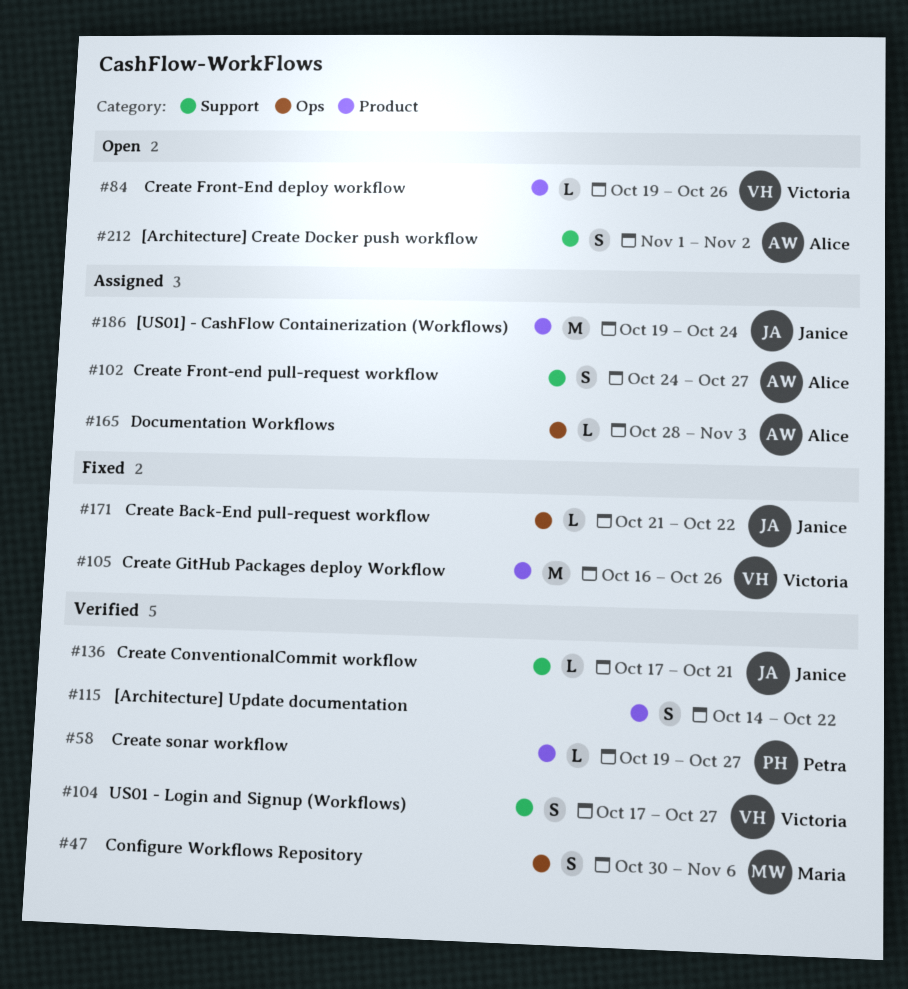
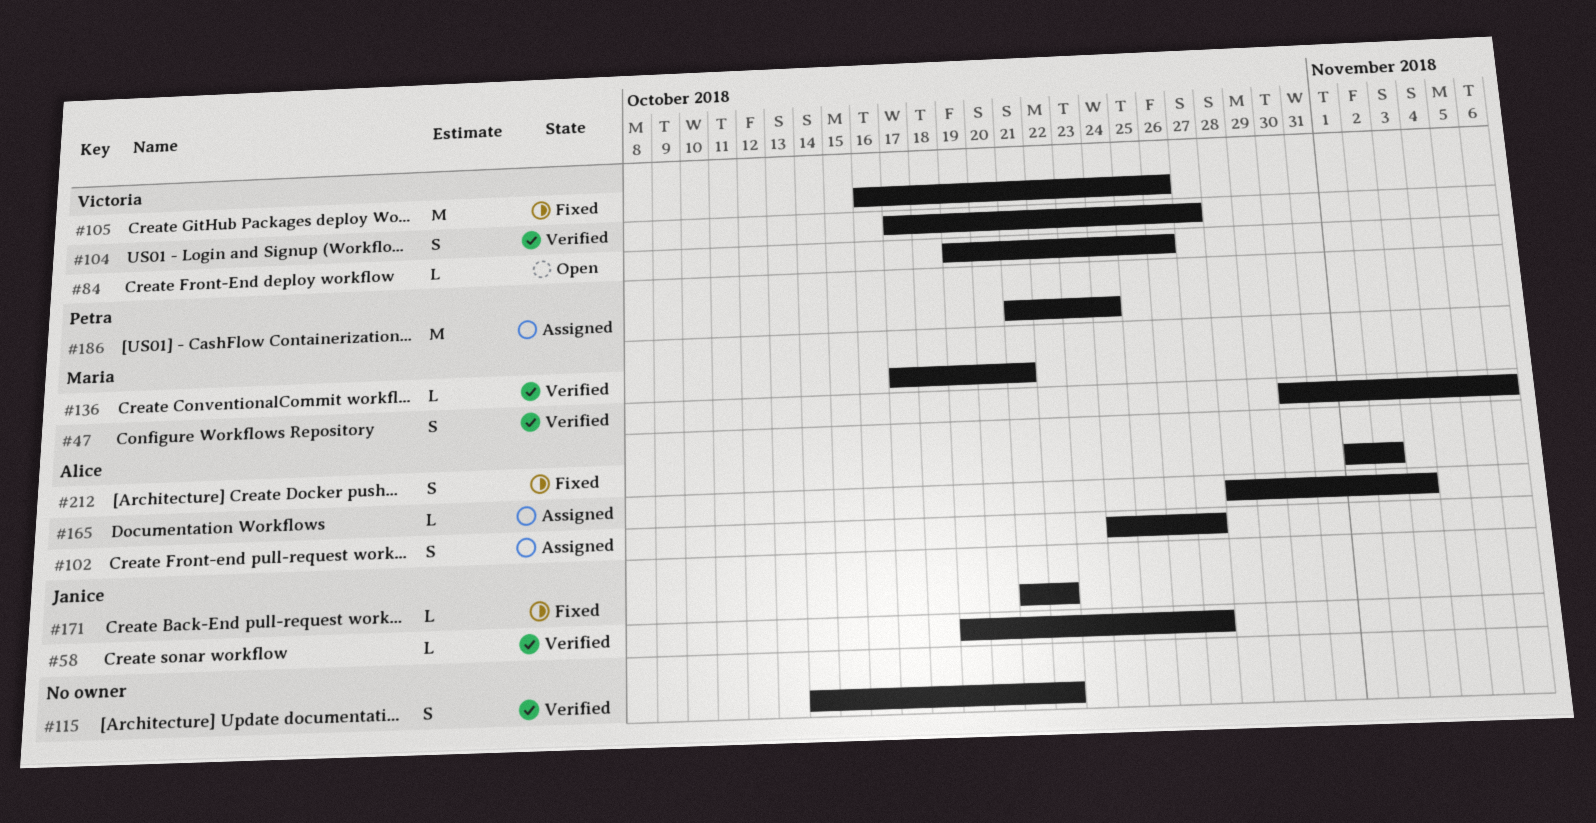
#58, owner: Petra -> Janice
#136, owner: Janice -> Maria
#186, owner: Janice -> Petra
#186, start: Oct 19 -> Oct 21
#212, status: Open -> Fixed

